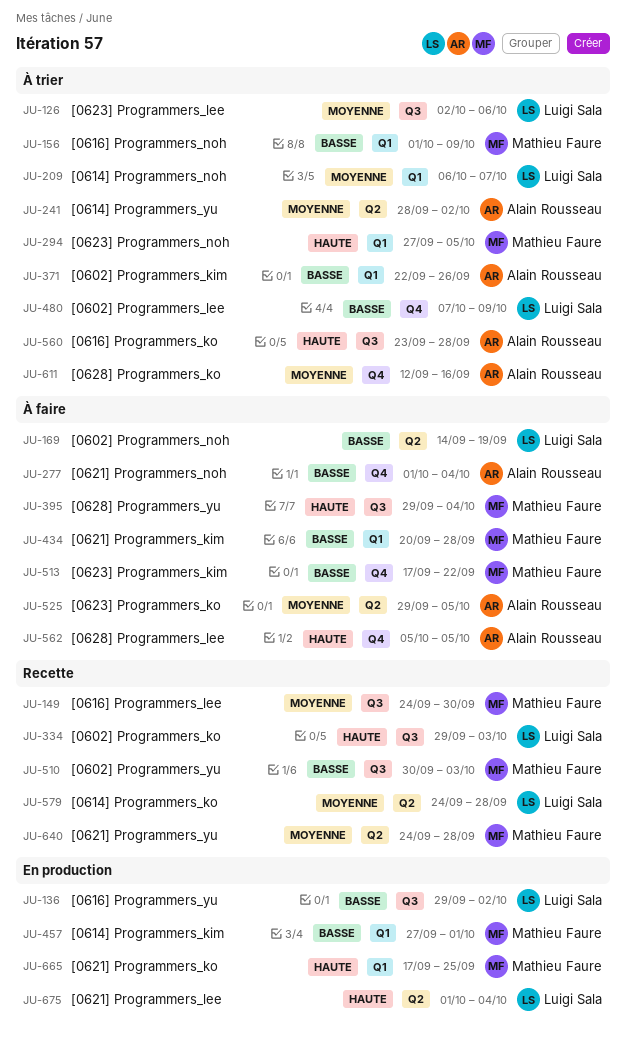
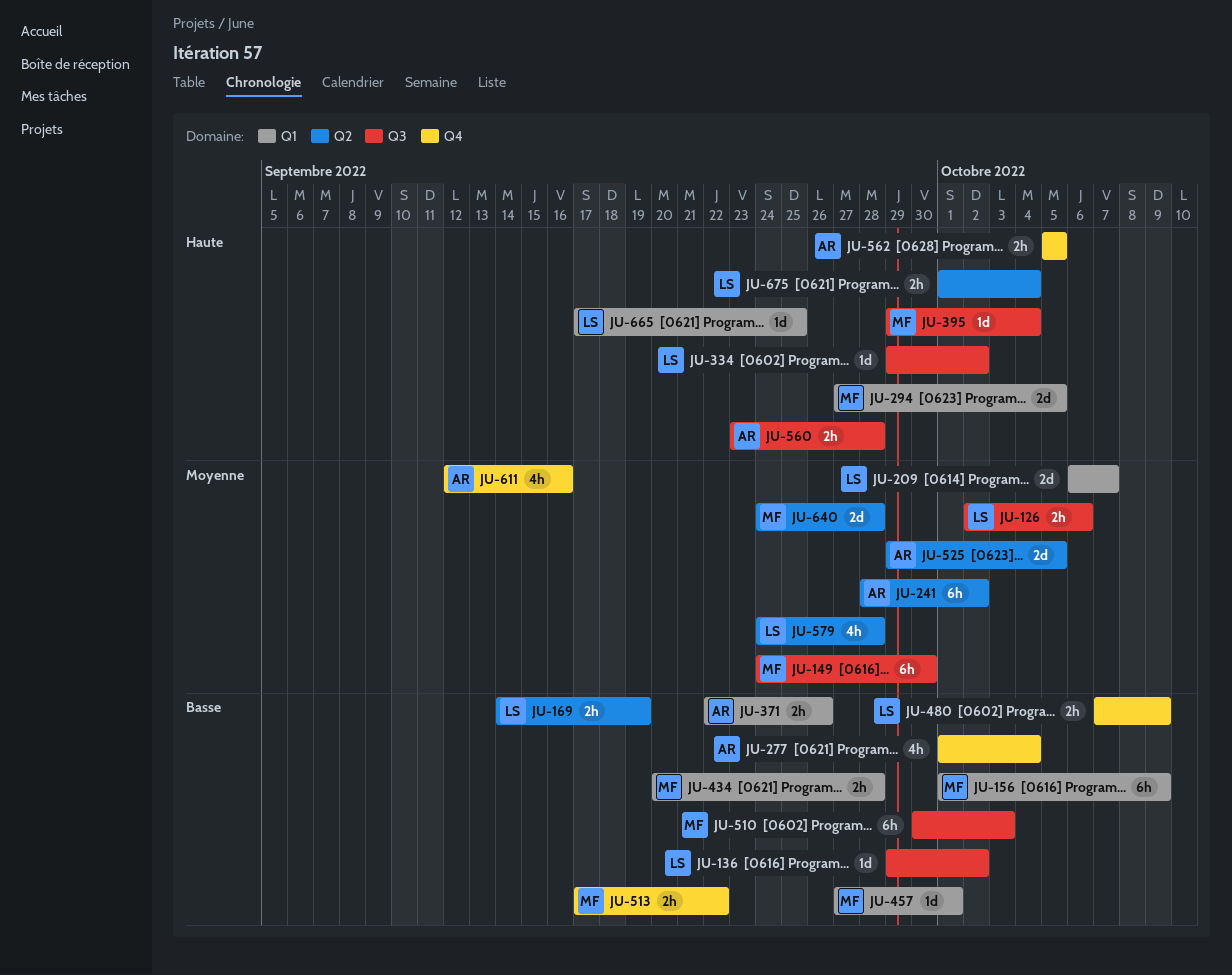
JU-334, due: Oct 3 -> Oct 2
JU-665, owner: Mathieu Faure -> Luigi Sala

